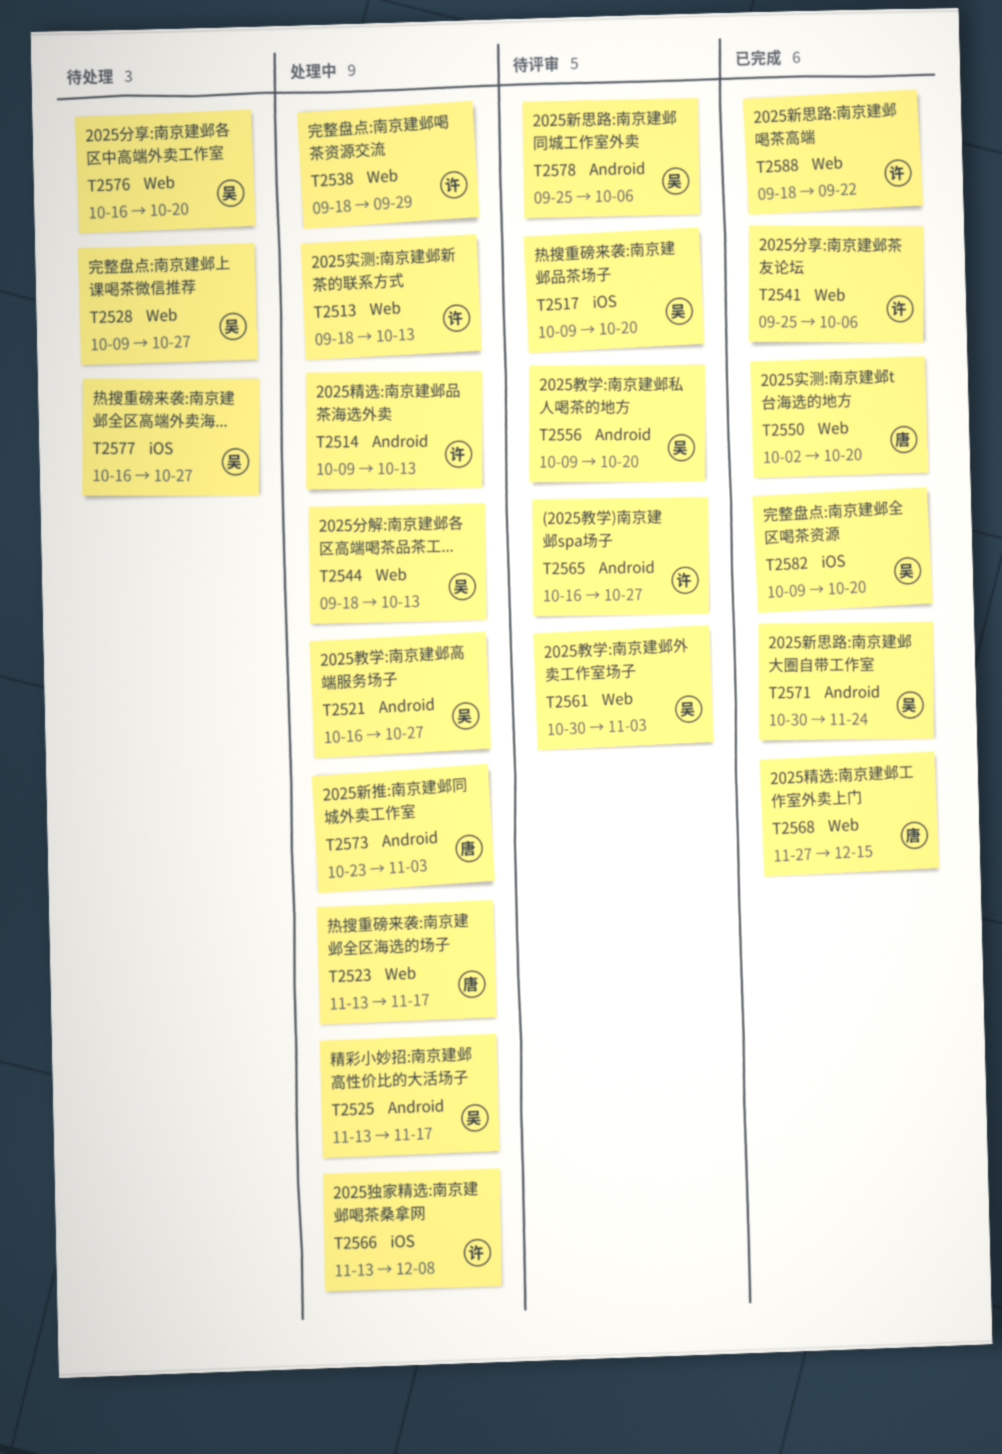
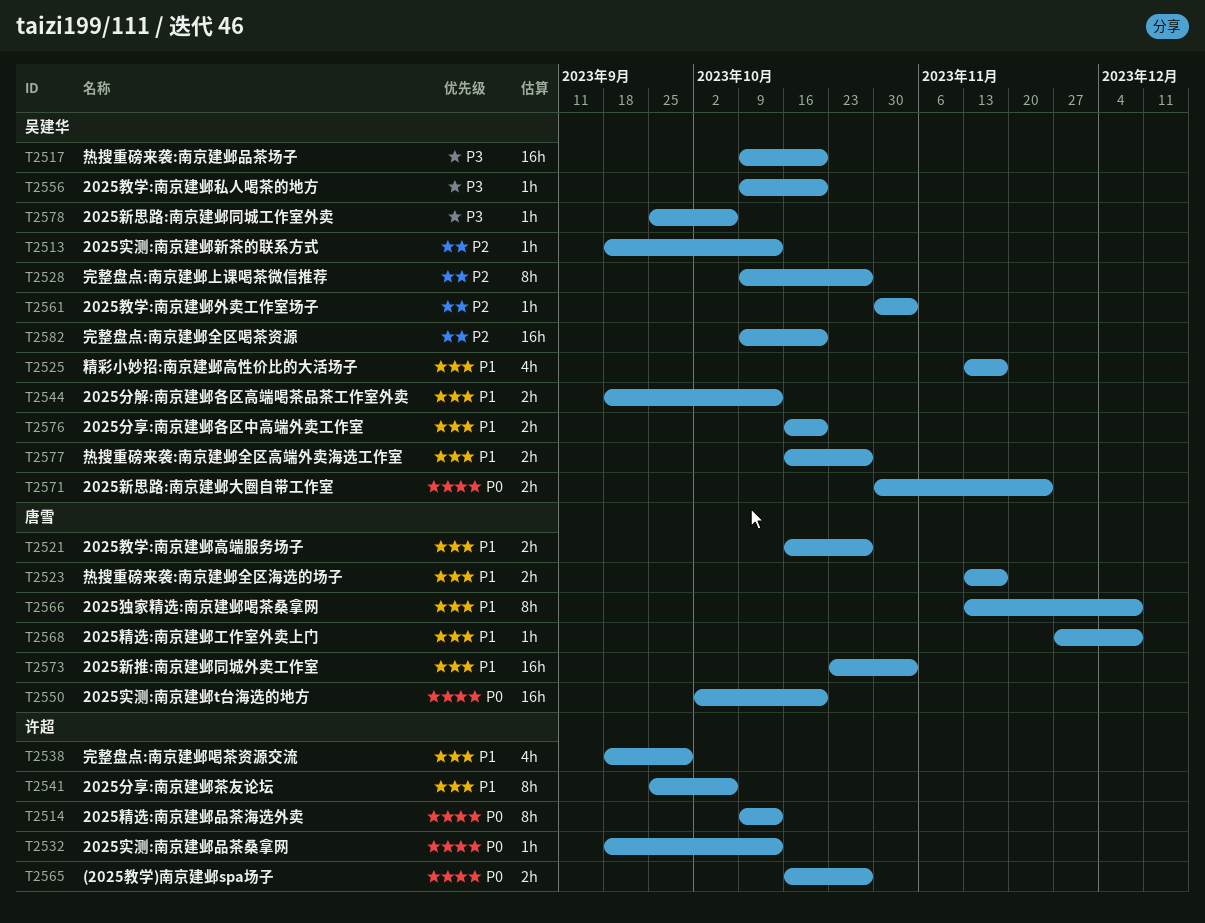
T2513, owner: 许超 -> 吴建华
T2521, owner: 吴建华 -> 唐雪
T2532: none -> present
T2566, owner: 许超 -> 唐雪
T2568, due: Dec 15 -> Dec 8
T2588: present -> none

